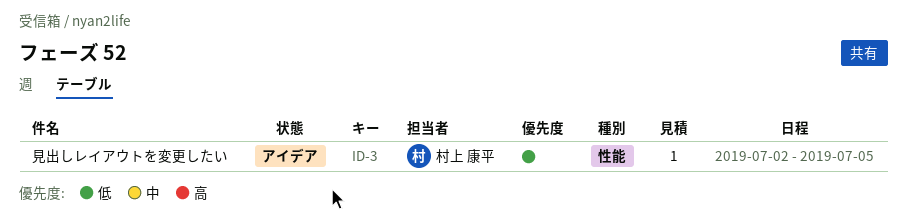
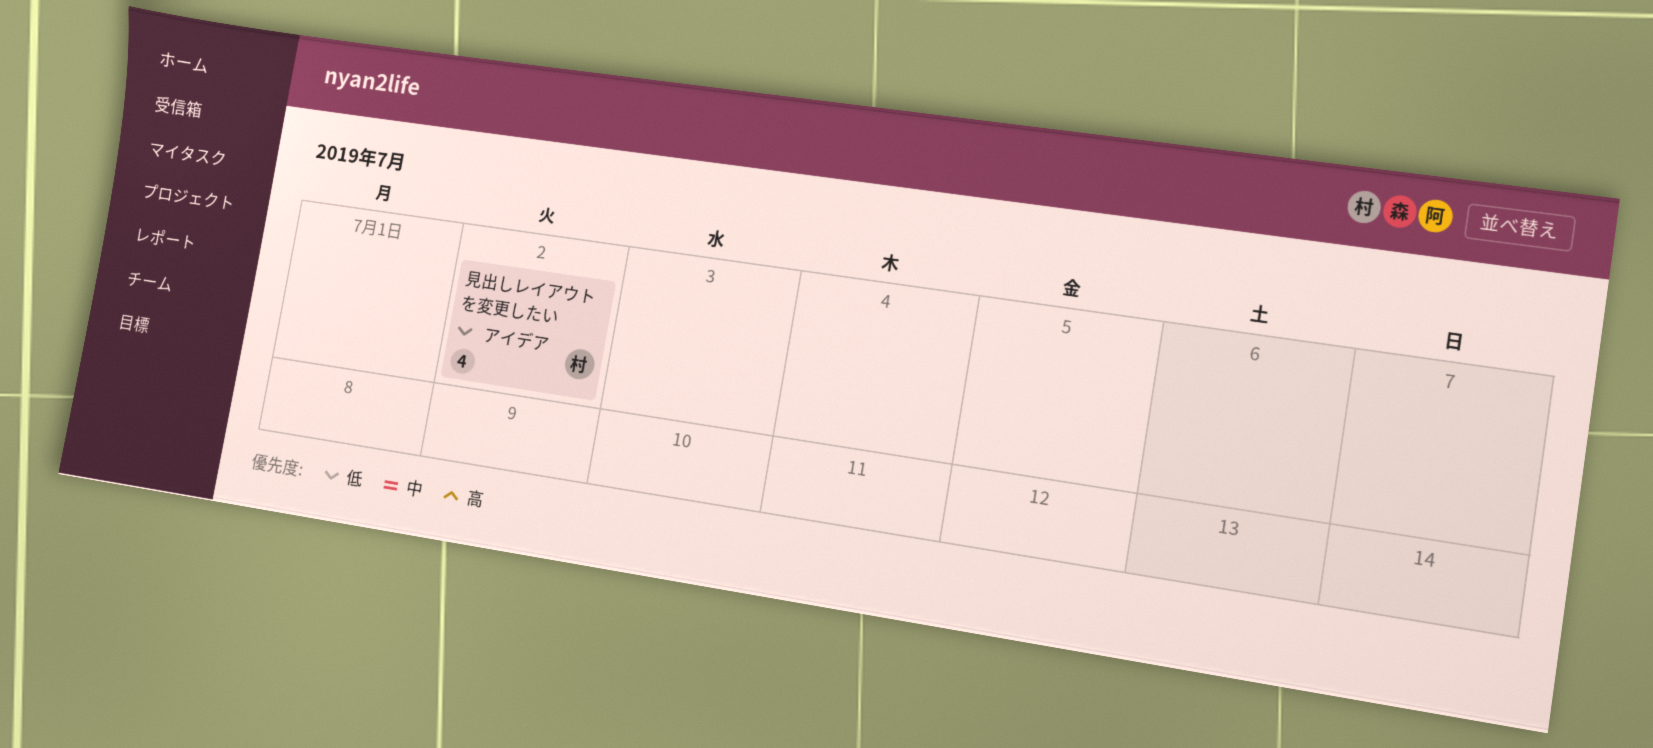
見出しレイアウトを変更したい, estimate: 1 -> 4
見出しレイアウトを変更したい, due: Jul 5 -> Jul 2

